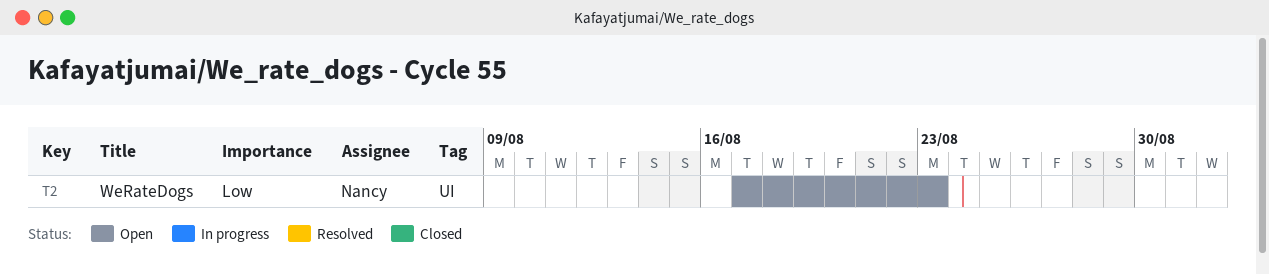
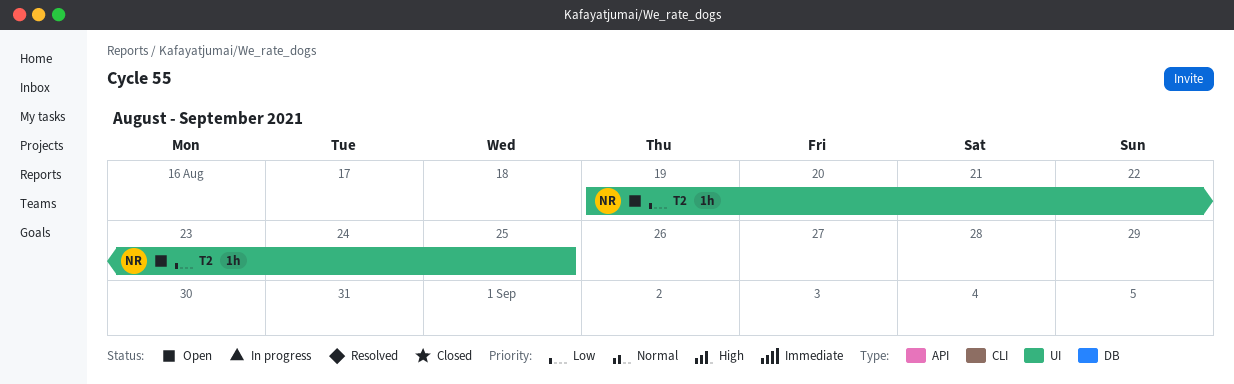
T2, start: Aug 17 -> Aug 19
T2, due: Aug 23 -> Aug 25

